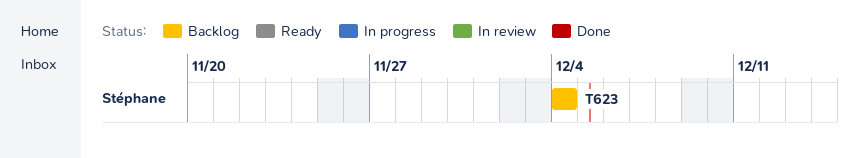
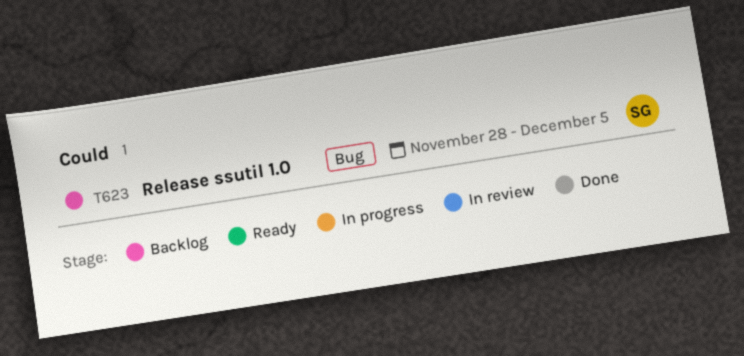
T623, start: Dec 4 -> Nov 28
T623, due: Dec 4 -> Dec 5

